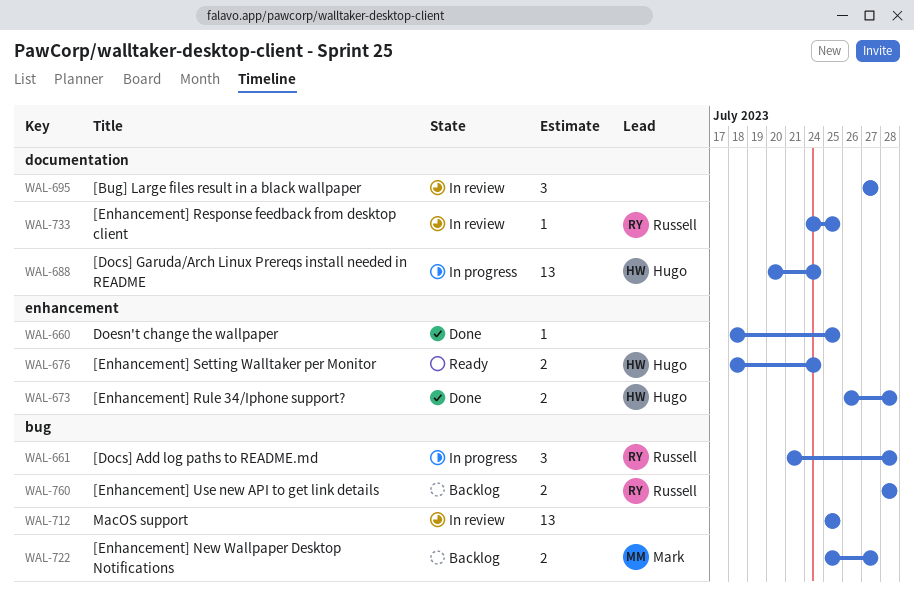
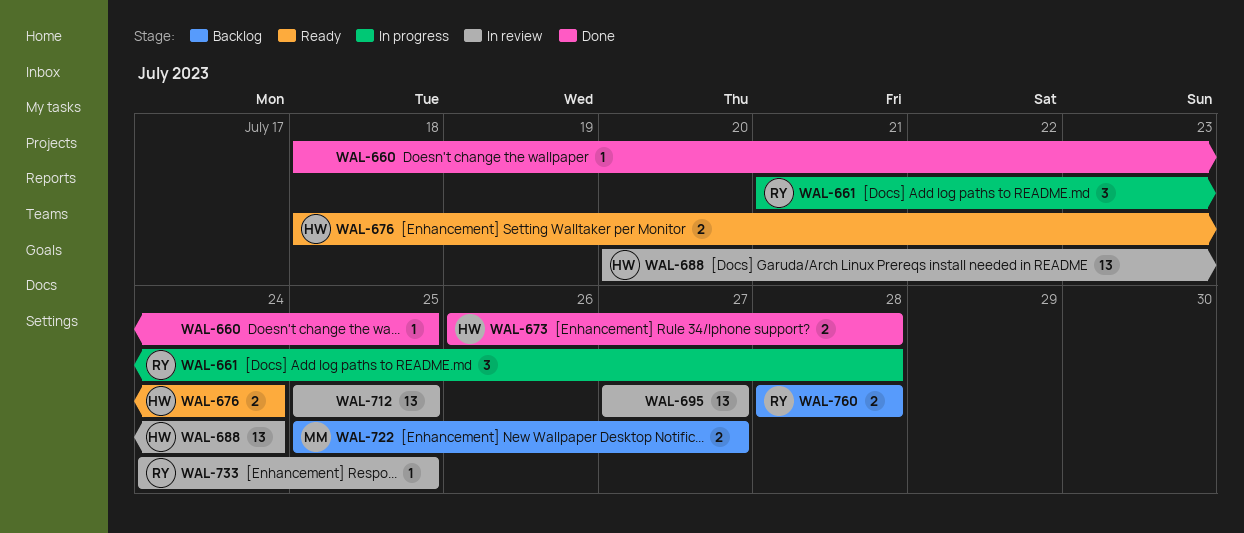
WAL-688, status: In progress -> In review
WAL-695, estimate: 3 -> 13

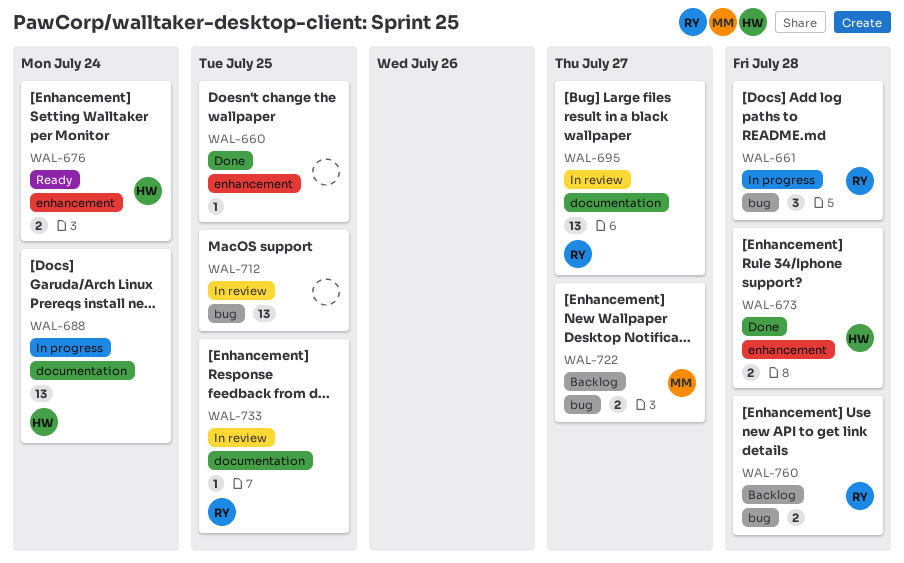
WAL-688, status: In review -> In progress
WAL-695, owner: none -> RY

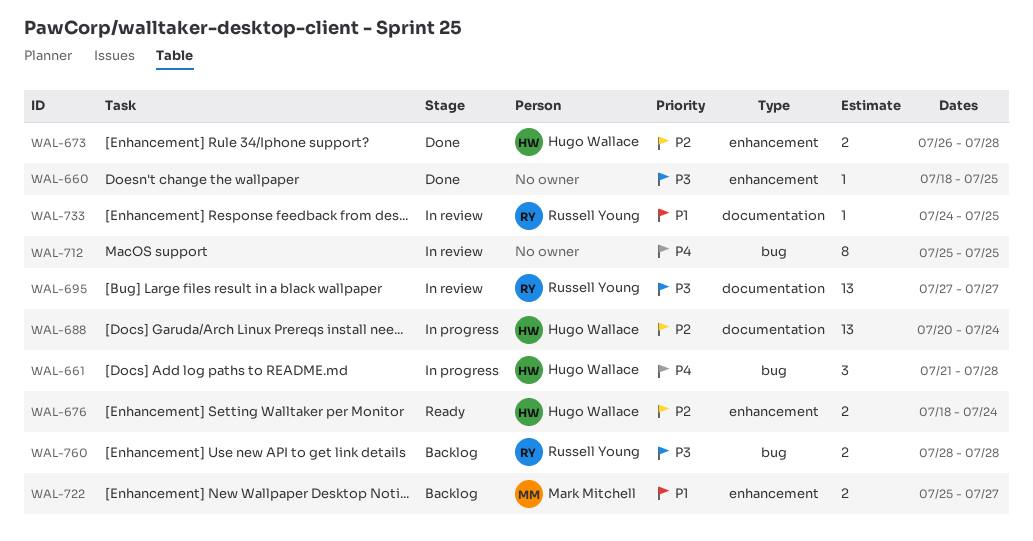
WAL-661, owner: Russell Young -> Hugo Wallace
WAL-712, estimate: 13 -> 8
WAL-722, label: bug -> enhancement

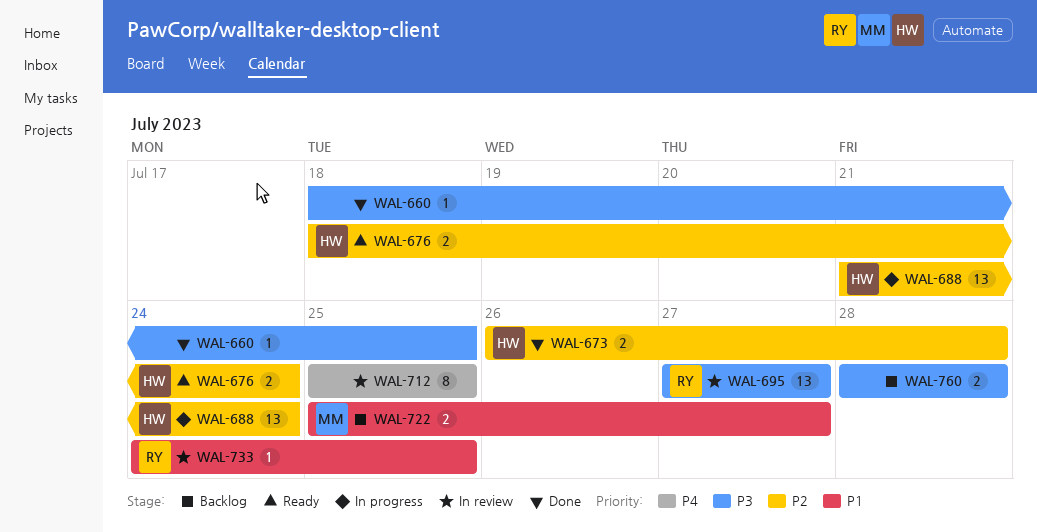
WAL-661: present -> none
WAL-688, start: Jul 20 -> Jul 21
WAL-760, owner: Russell Young -> none

